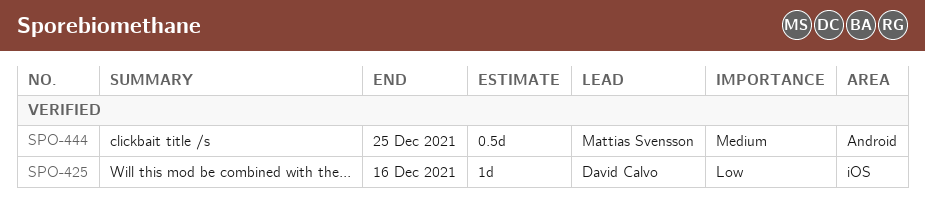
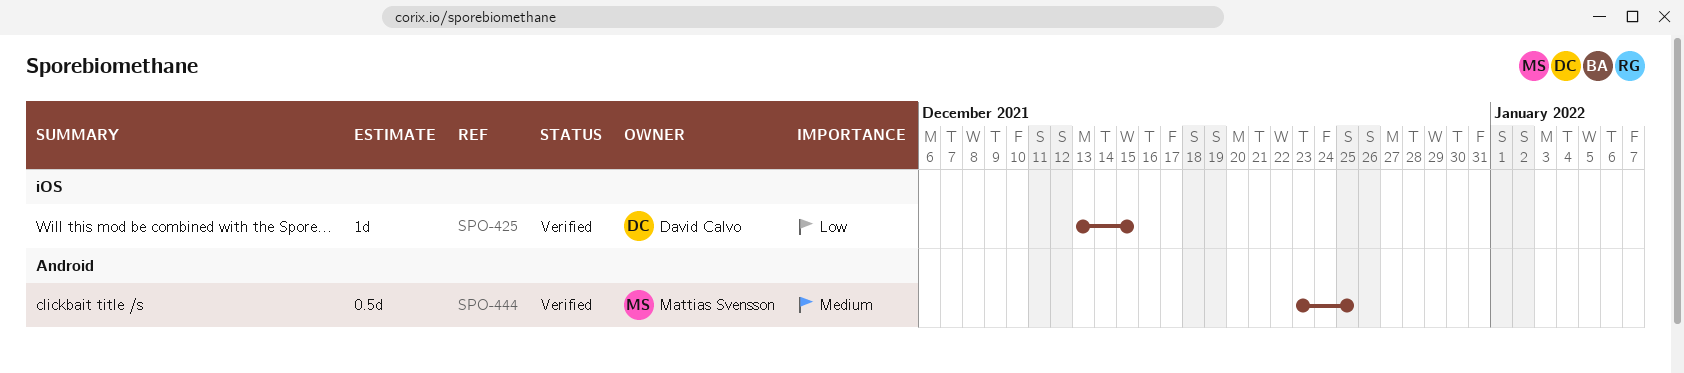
SPO-425, due: Dec 16 -> Dec 15

